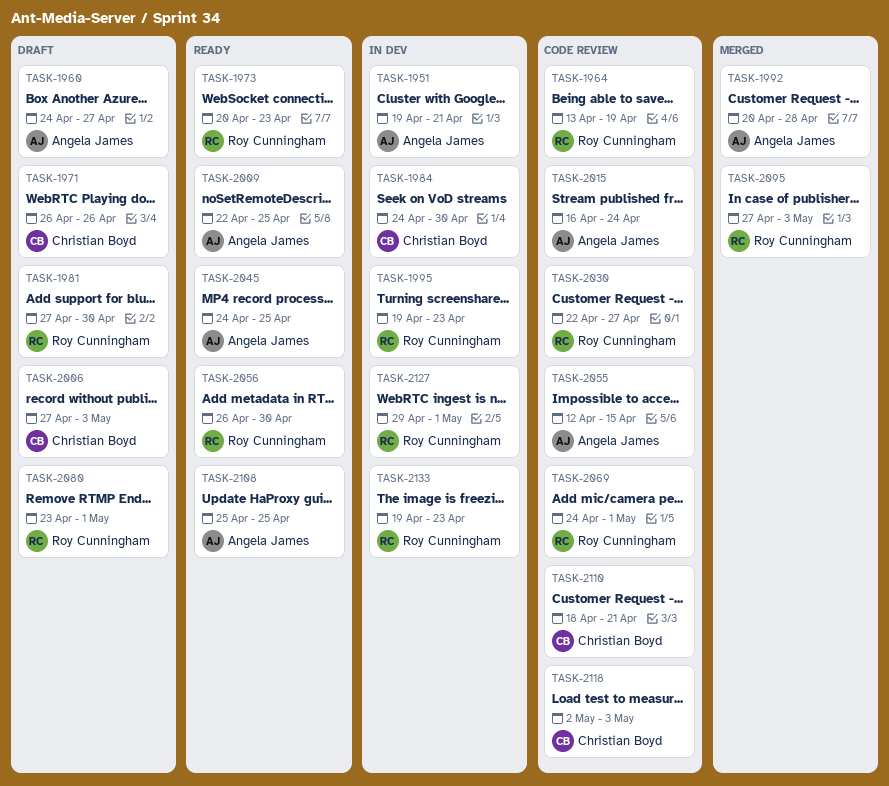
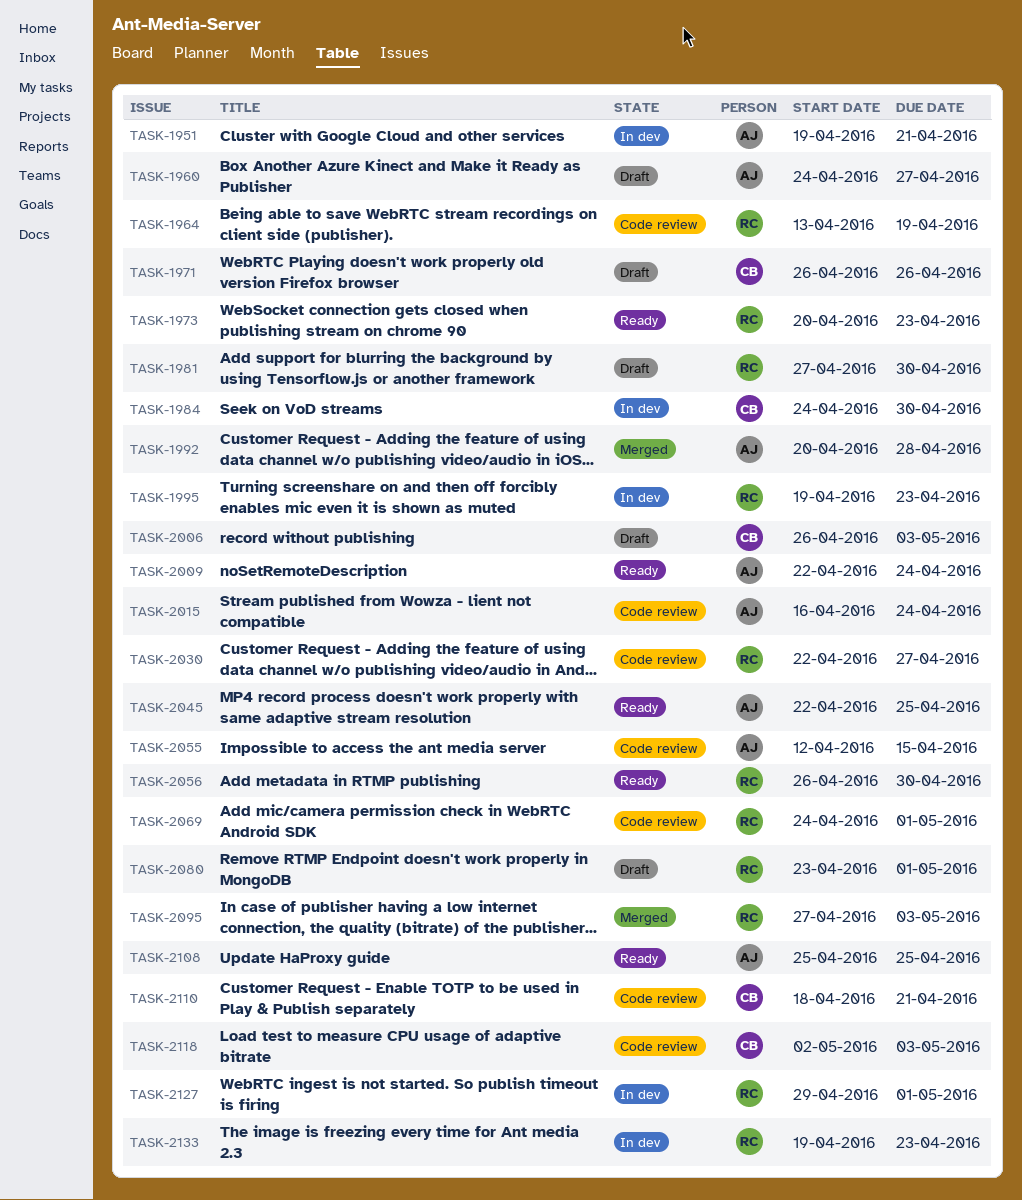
TASK-2006, start: Apr 27 -> Apr 26
TASK-2009, due: Apr 25 -> Apr 24
TASK-2045, start: Apr 24 -> Apr 22

